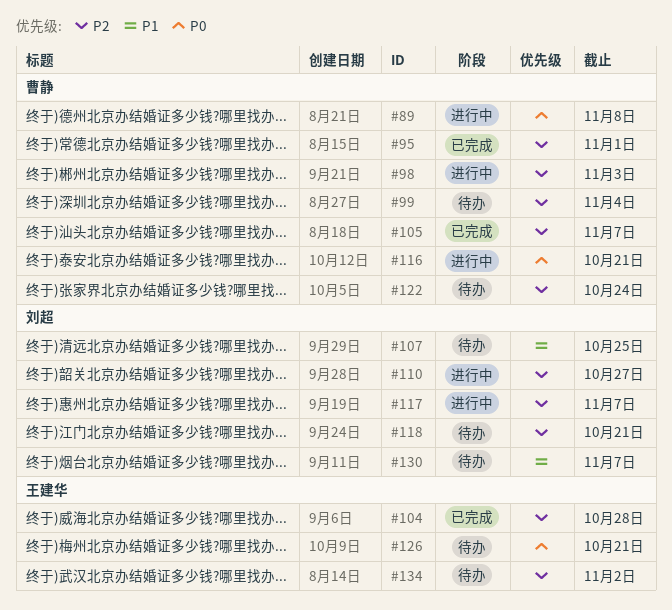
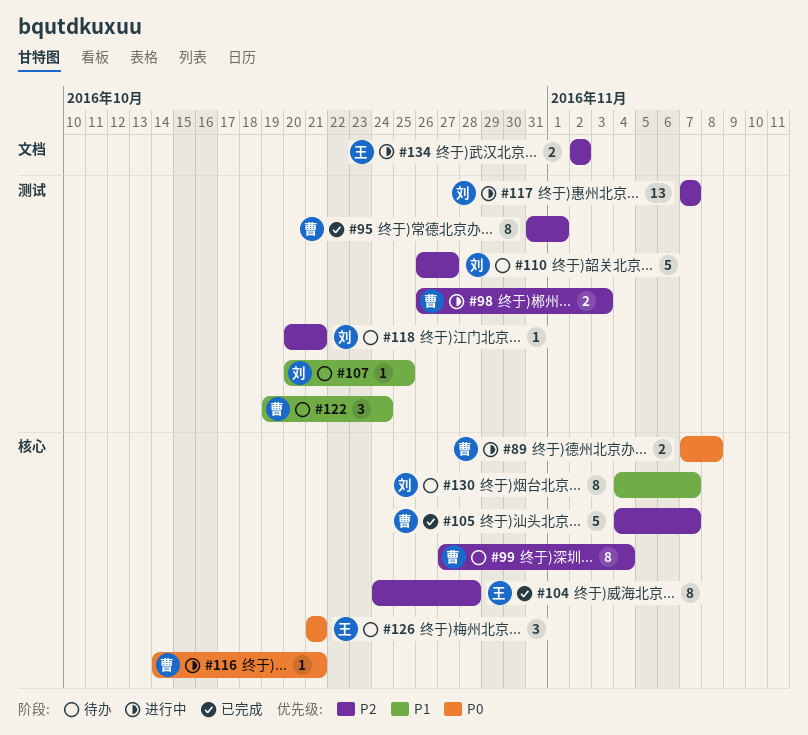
#110, status: 进行中 -> 待办
#122, priority: P2 -> P1
#134, status: 待办 -> 进行中

